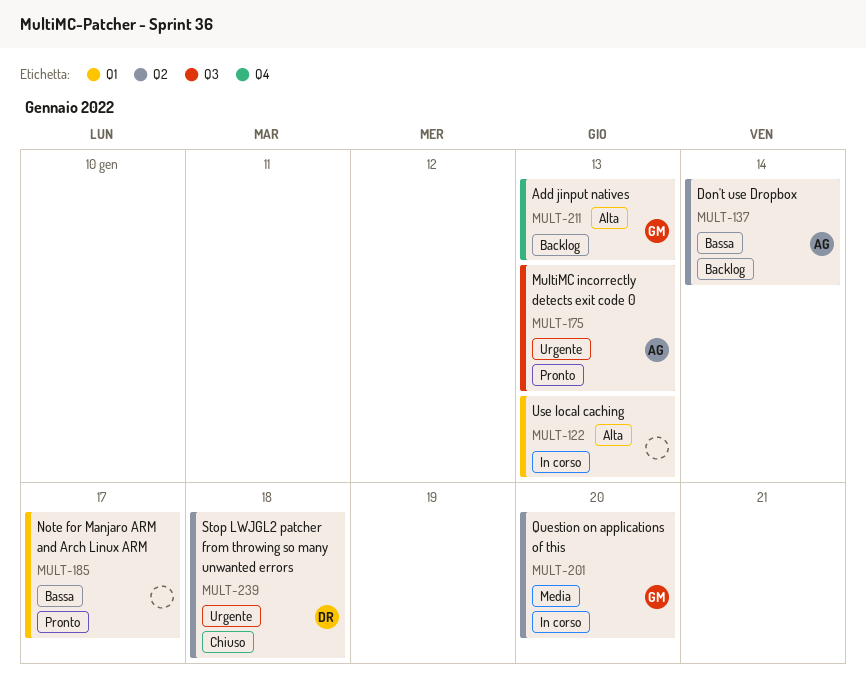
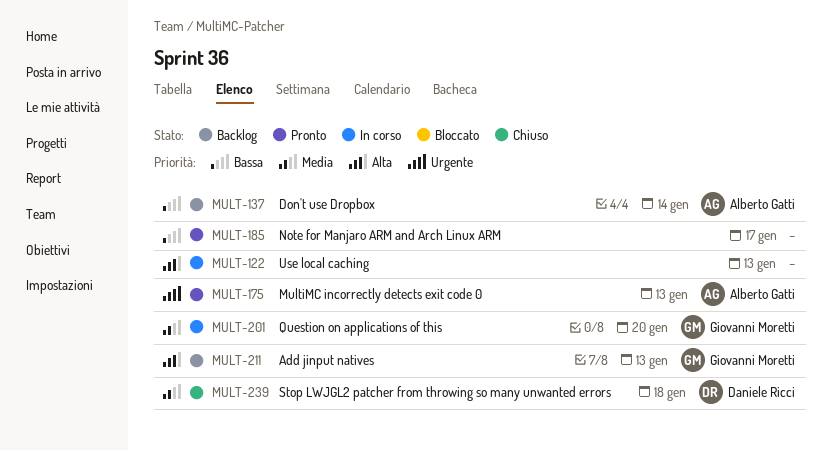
MULT-239, priority: Urgente -> Media

